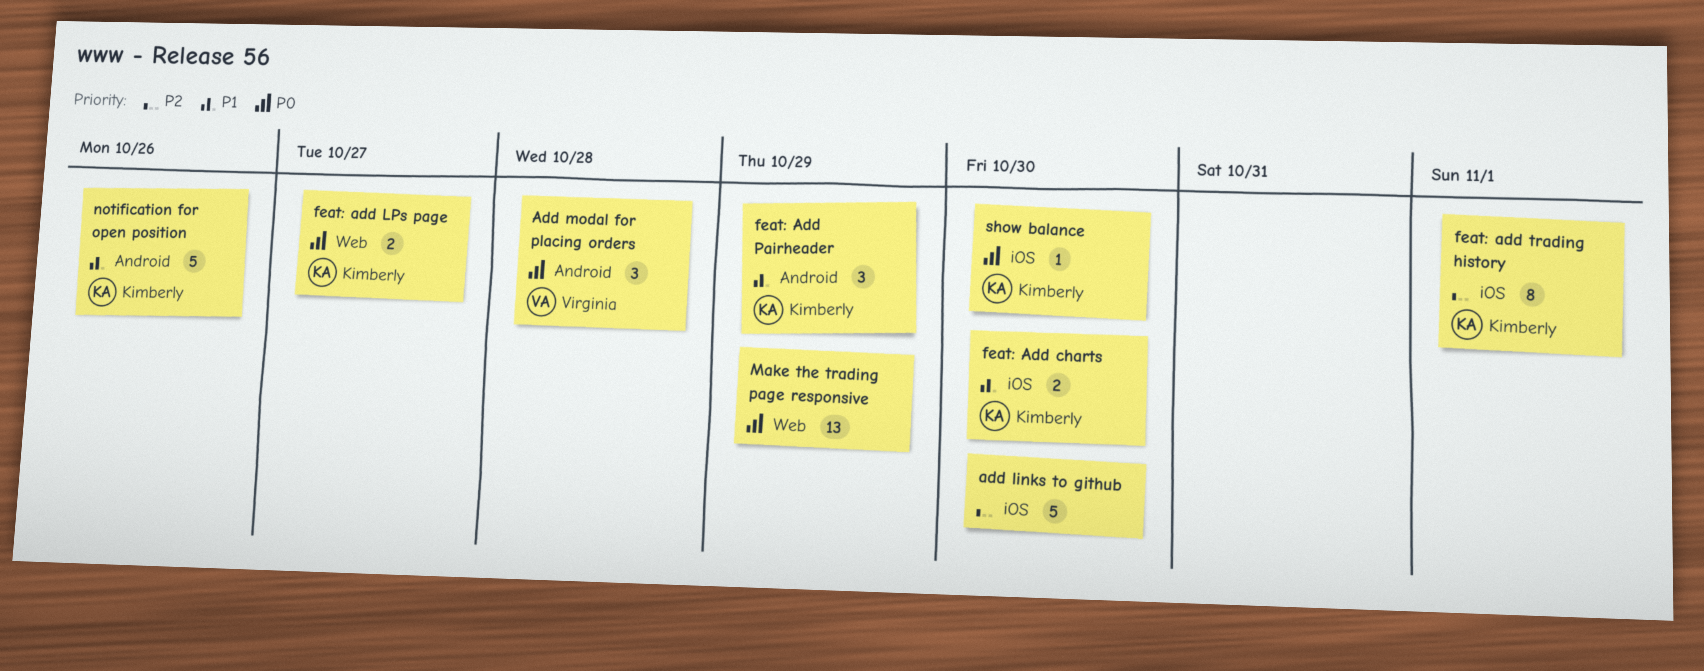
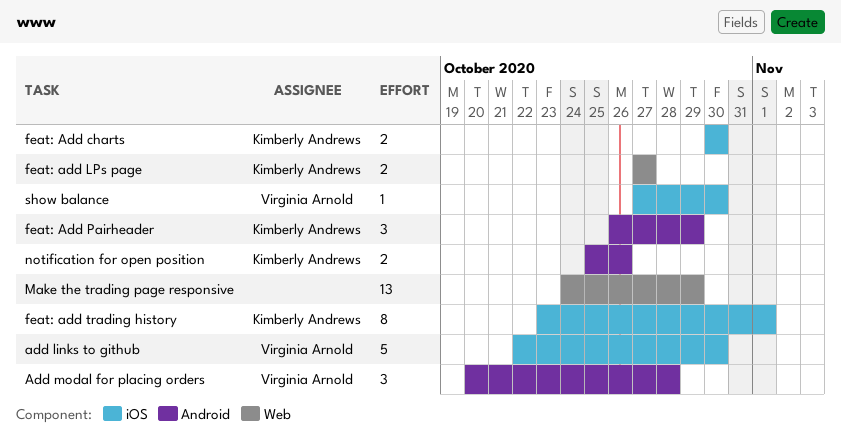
add links to github, owner: none -> Virginia Arnold
notification for open position, estimate: 5 -> 2
show balance, owner: Kimberly Andrews -> Virginia Arnold

